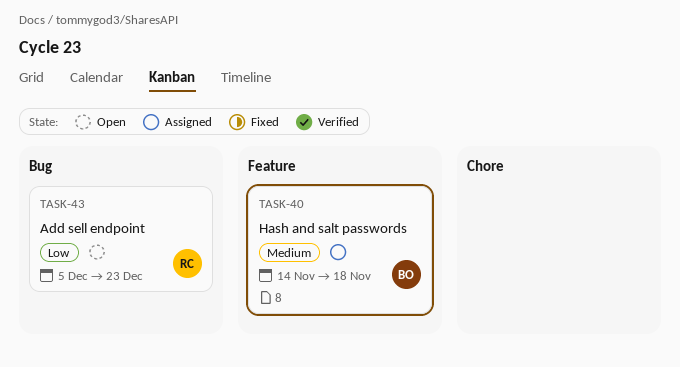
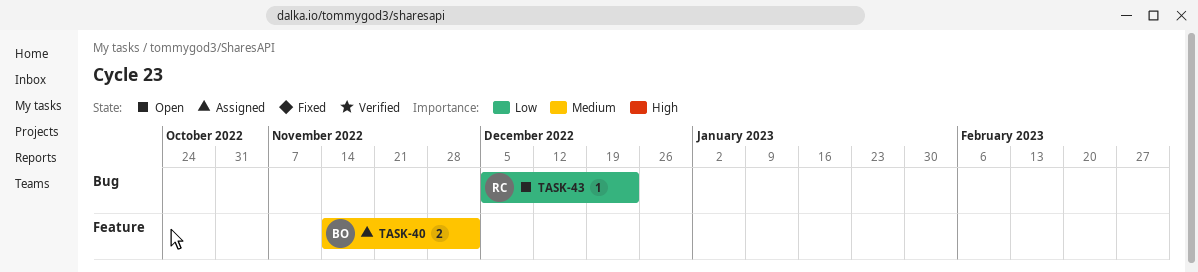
TASK-40, due: Nov 18 -> Dec 2

